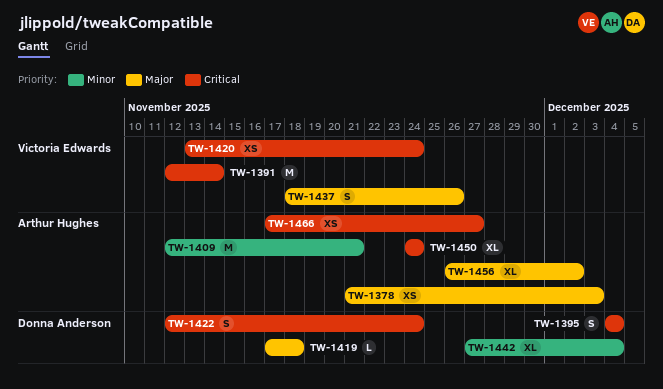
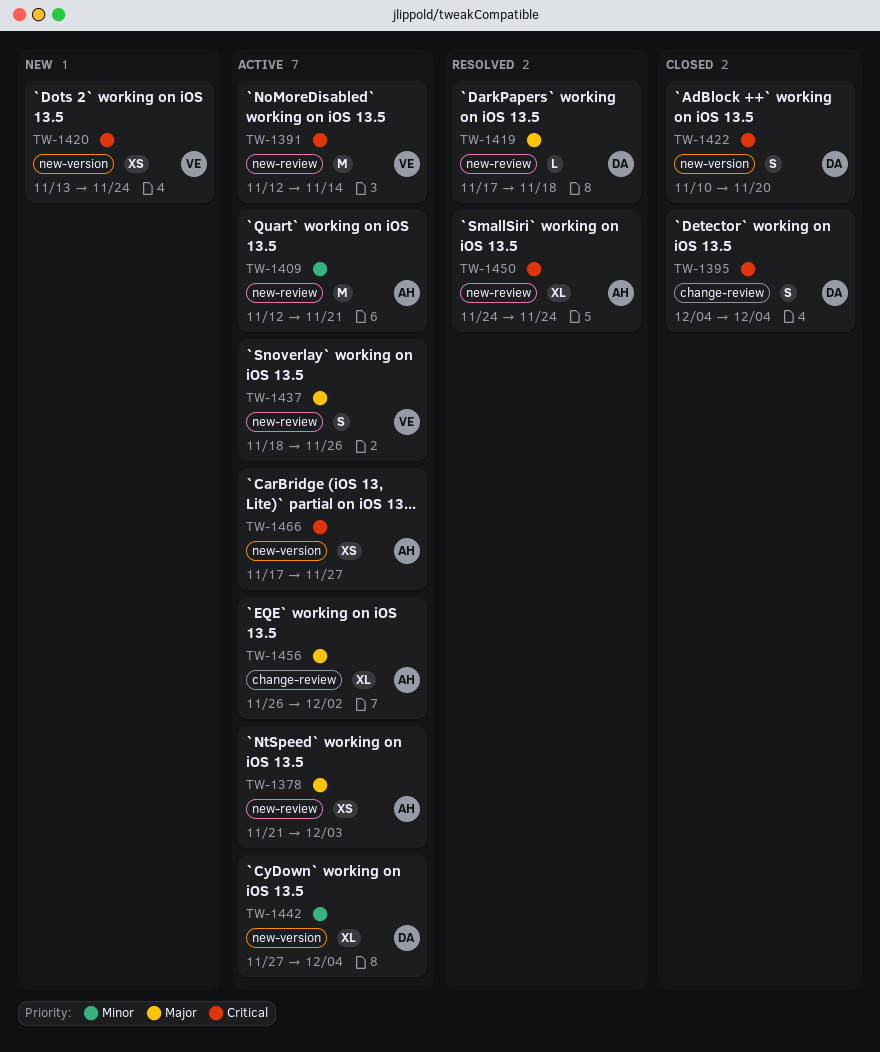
TW-1422, start: Nov 12 -> Nov 10
TW-1422, due: Nov 24 -> Nov 20

